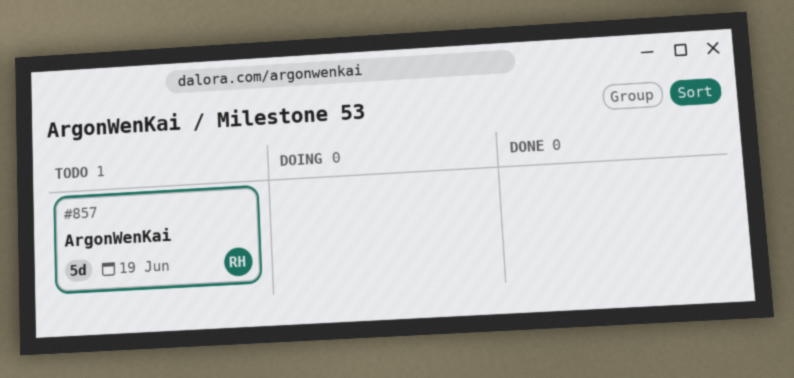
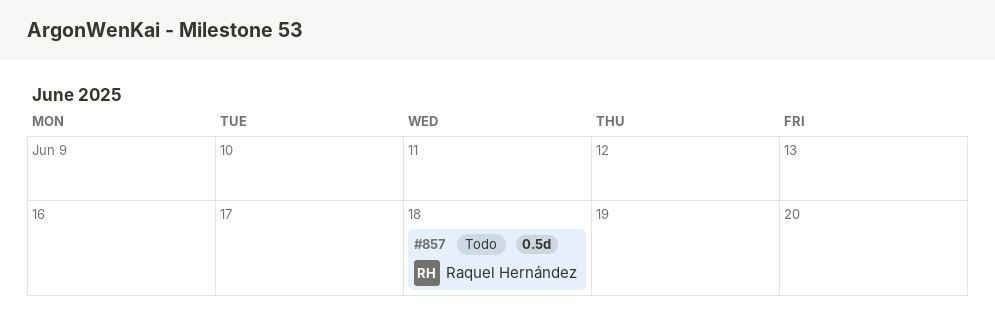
#857, estimate: 5d -> 0.5d
#857, due: Jun 19 -> Jun 18

